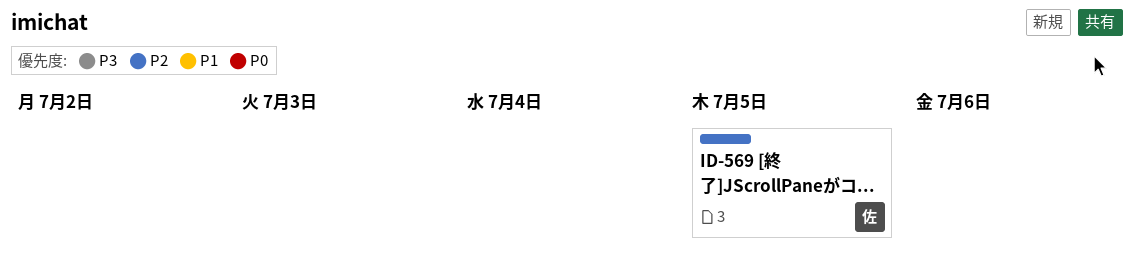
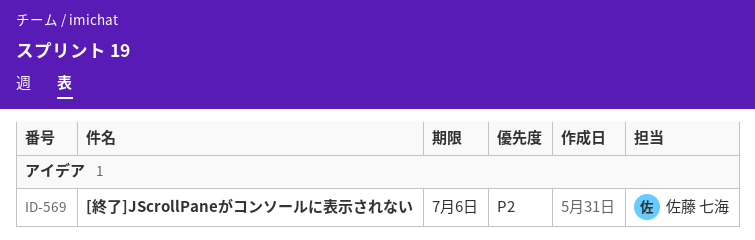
ID-569, due: Jul 5 -> Jul 6

